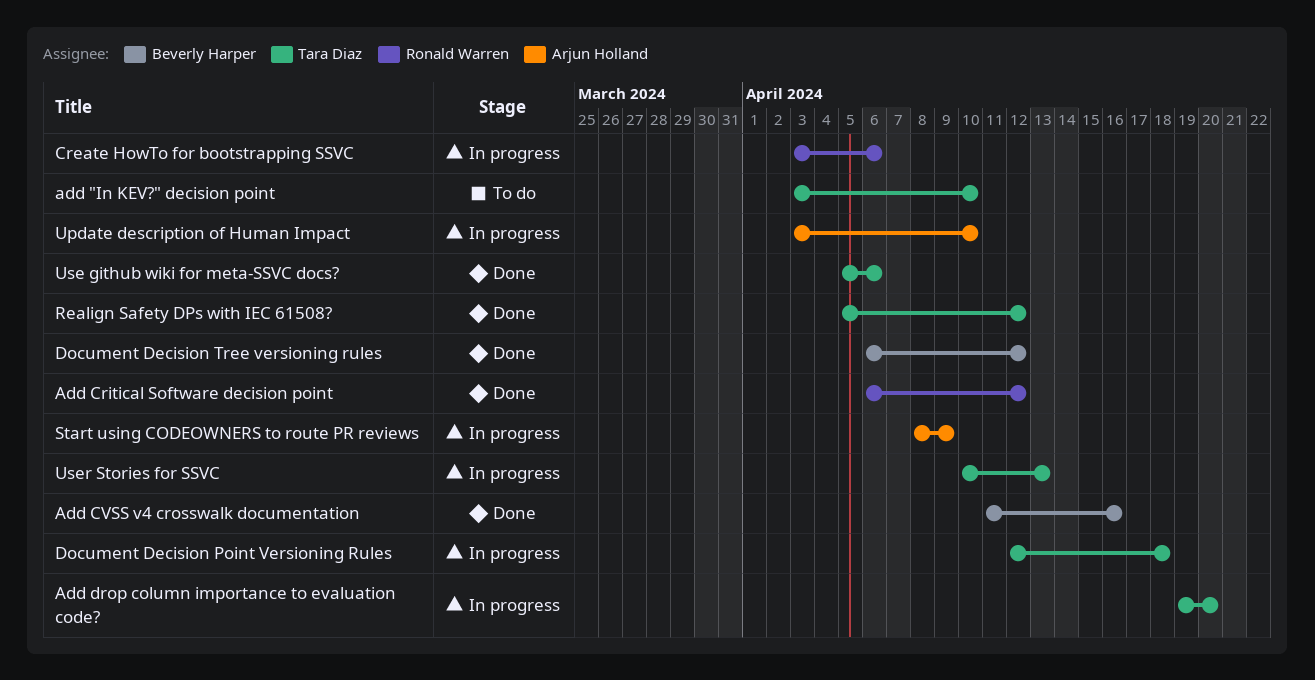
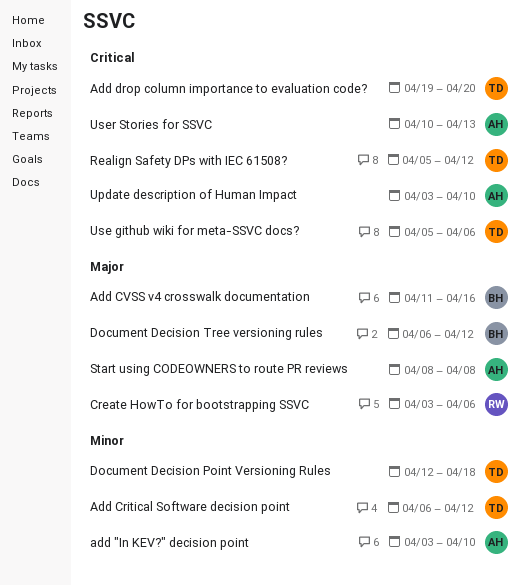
add "In KEV?" decision point, owner: Tara Diaz -> Arjun Holland
Add Critical Software decision point, owner: Ronald Warren -> Tara Diaz
Start using CODEOWNERS to route PR reviews, due: Apr 9 -> Apr 8
User Stories for SSVC, owner: Tara Diaz -> Arjun Holland

